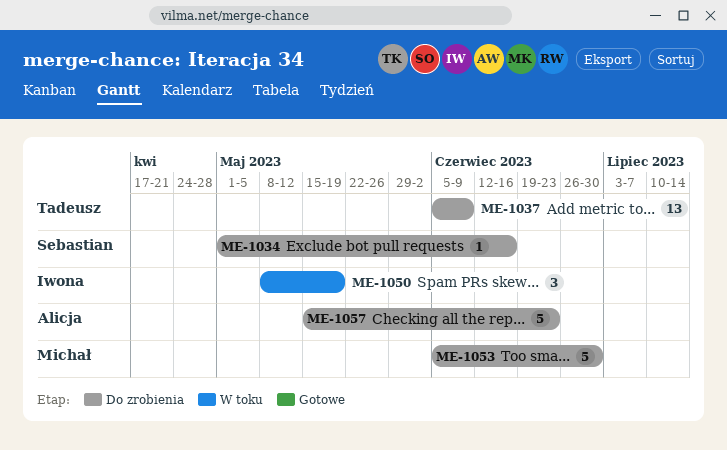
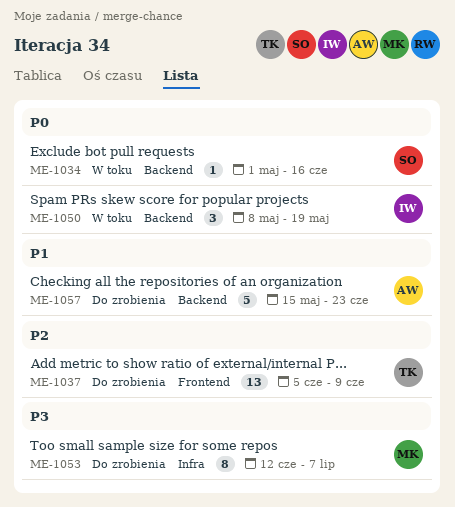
ME-1034, status: Do zrobienia -> W toku
ME-1053, estimate: 5 -> 8
ME-1053, start: Jun 5 -> Jun 12
ME-1053, due: Jun 30 -> Jul 7

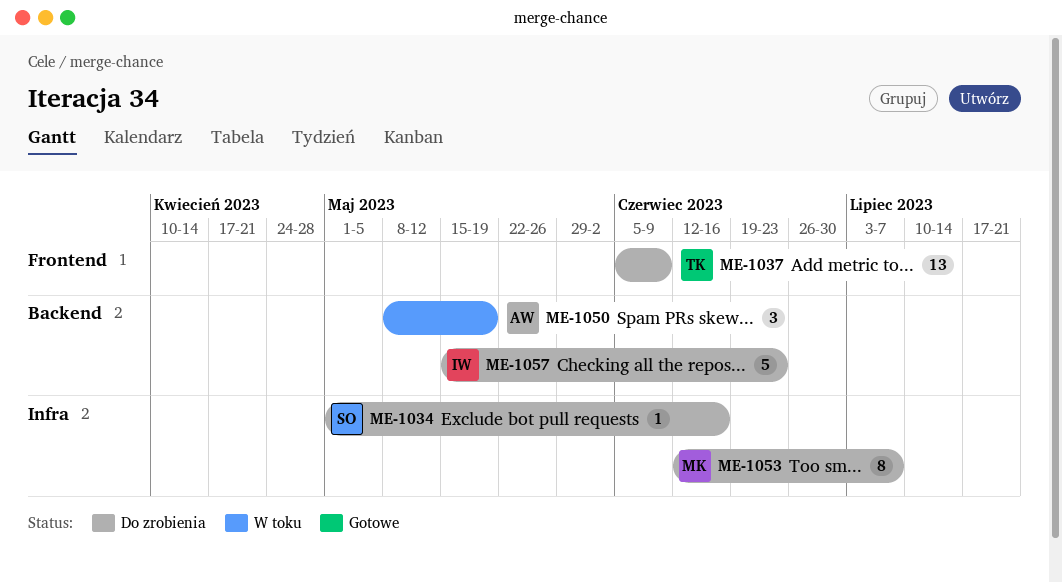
ME-1034, status: W toku -> Do zrobienia
ME-1034, label: Backend -> Infra
ME-1050, owner: IW -> AW
ME-1057, owner: AW -> IW

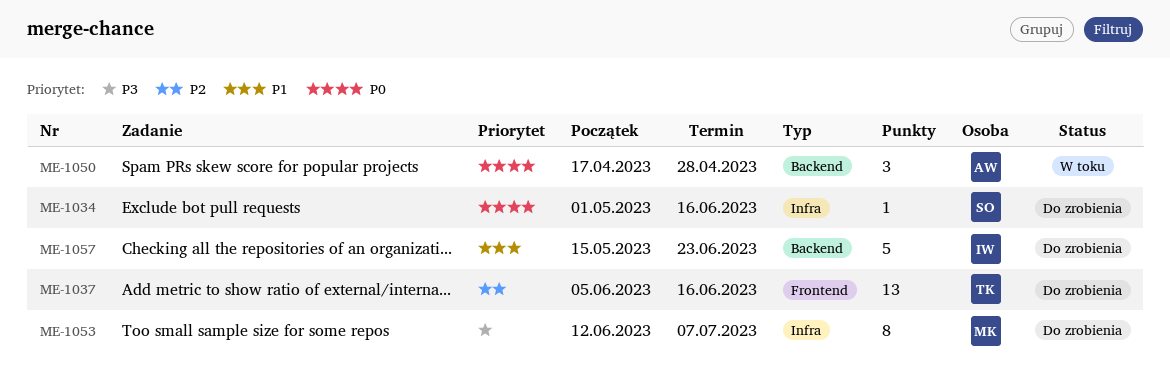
ME-1037, due: Jun 9 -> Jun 16
ME-1050, start: May 8 -> Apr 17
ME-1050, due: May 19 -> Apr 28

